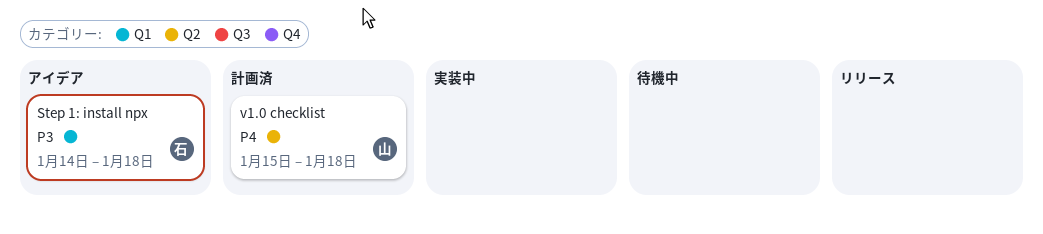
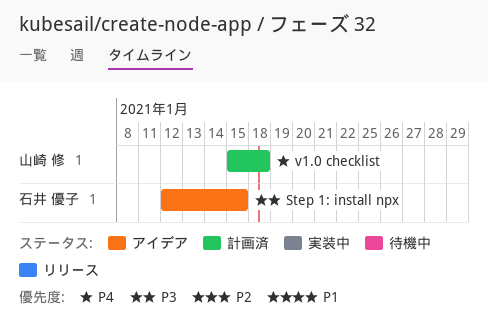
Step 1: install npx, start: Jan 14 -> Jan 12
Step 1: install npx, due: Jan 18 -> Jan 15

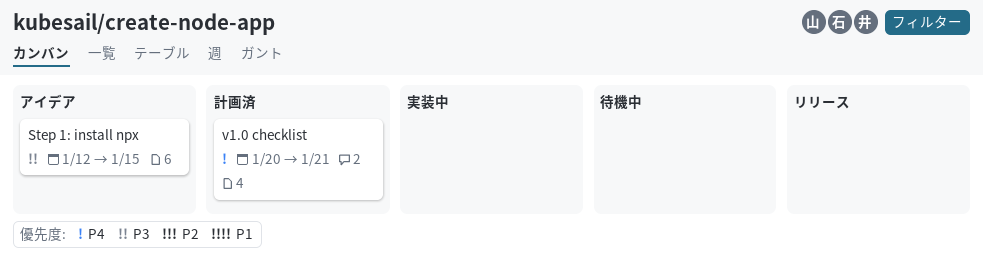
v1.0 checklist, start: Jan 15 -> Jan 20
v1.0 checklist, due: Jan 18 -> Jan 21

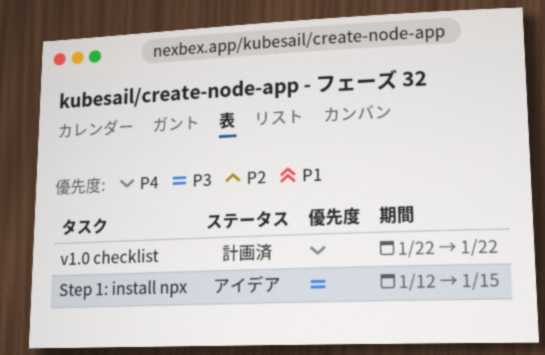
v1.0 checklist, start: Jan 20 -> Jan 22
v1.0 checklist, due: Jan 21 -> Jan 22

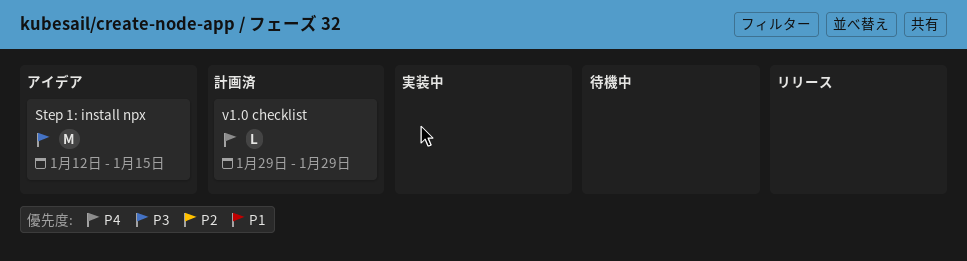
v1.0 checklist, start: Jan 22 -> Jan 29
v1.0 checklist, due: Jan 22 -> Jan 29

